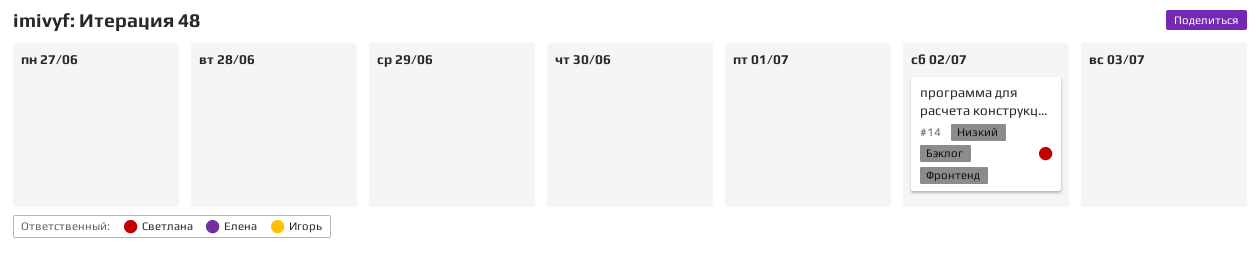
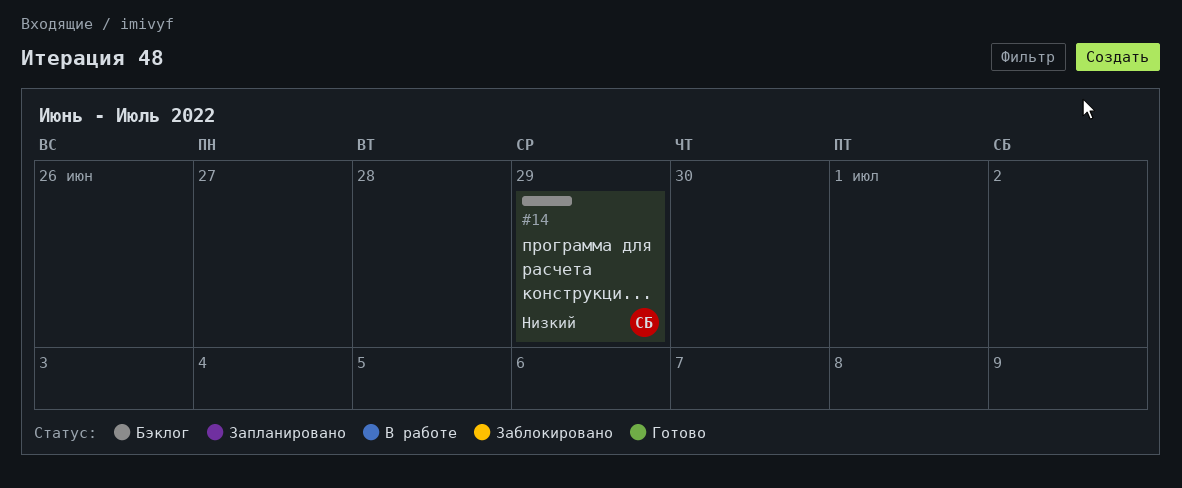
#14, due: Jul 2 -> Jun 29

